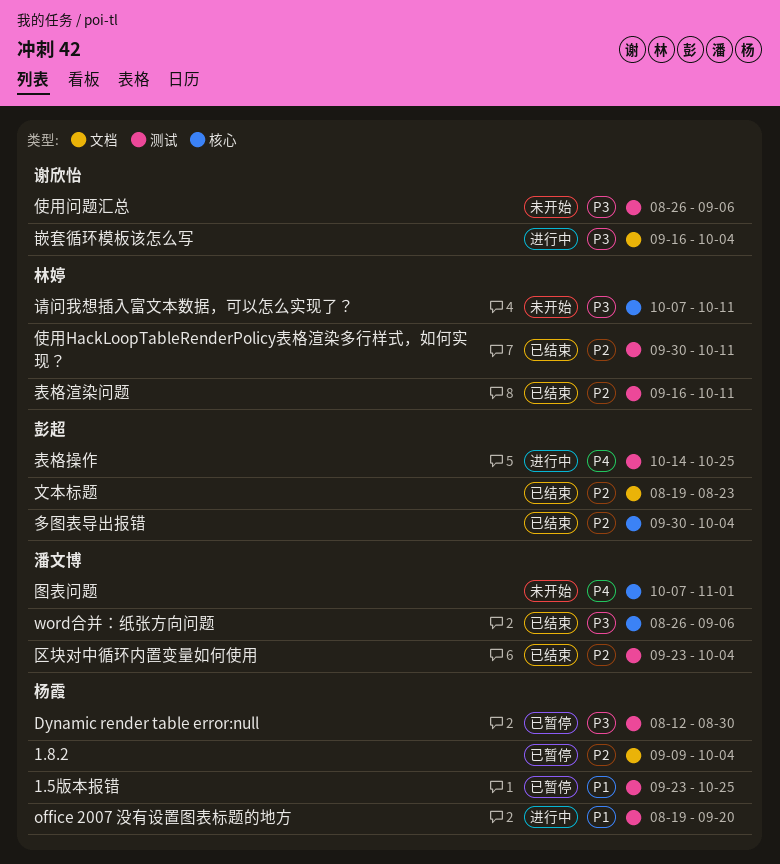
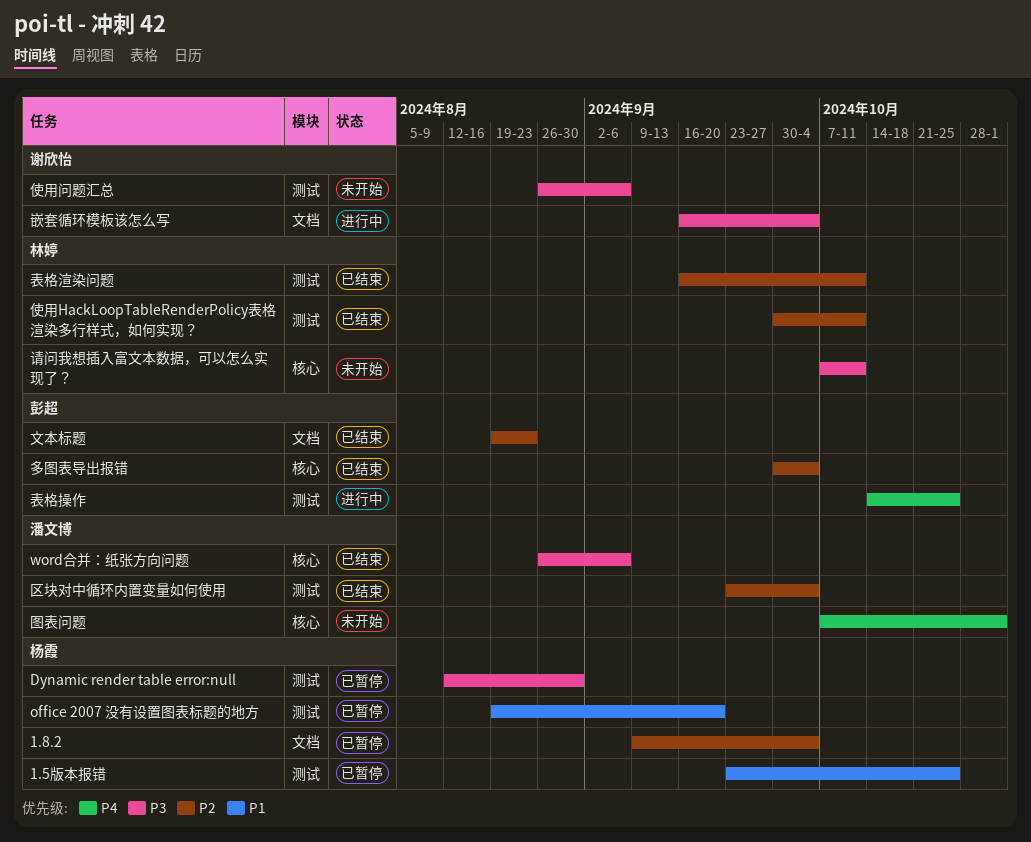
office 2007 没有设置图表标题的地方, status: 进行中 -> 已暂停

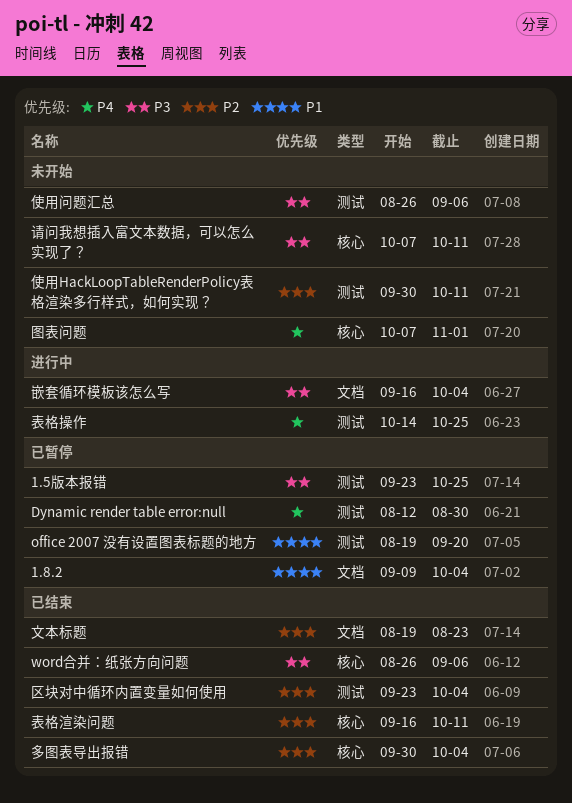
1.5版本报错, priority: P1 -> P3
1.8.2, priority: P2 -> P1
Dynamic render table error:null, priority: P3 -> P4
使用HackLoopTableRenderPolicy表格渲染多行样式，如何实现？, status: 已结束 -> 未开始
表格渲染问题, label: 测试 -> 核心

